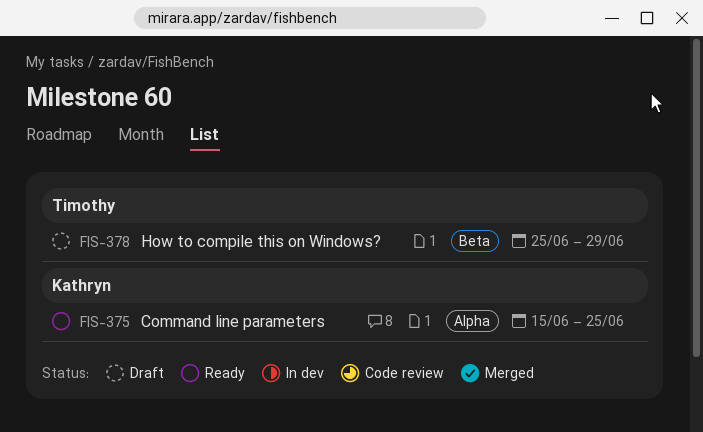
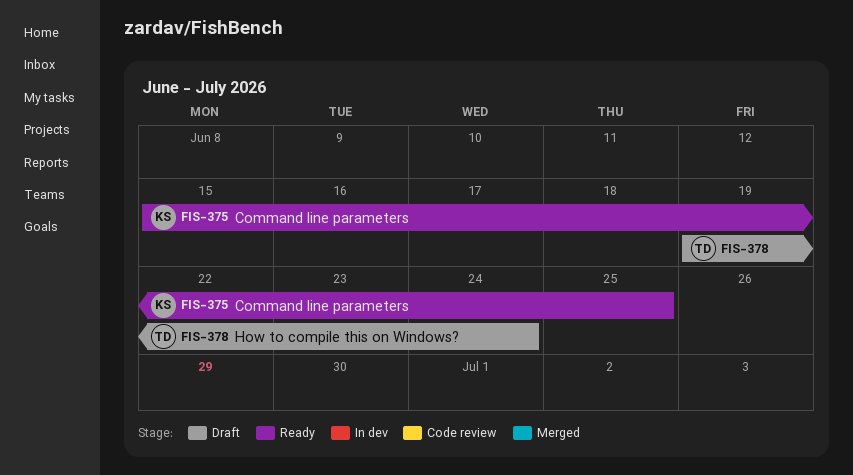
FIS-378, start: Jun 25 -> Jun 19
FIS-378, due: Jun 29 -> Jun 24

